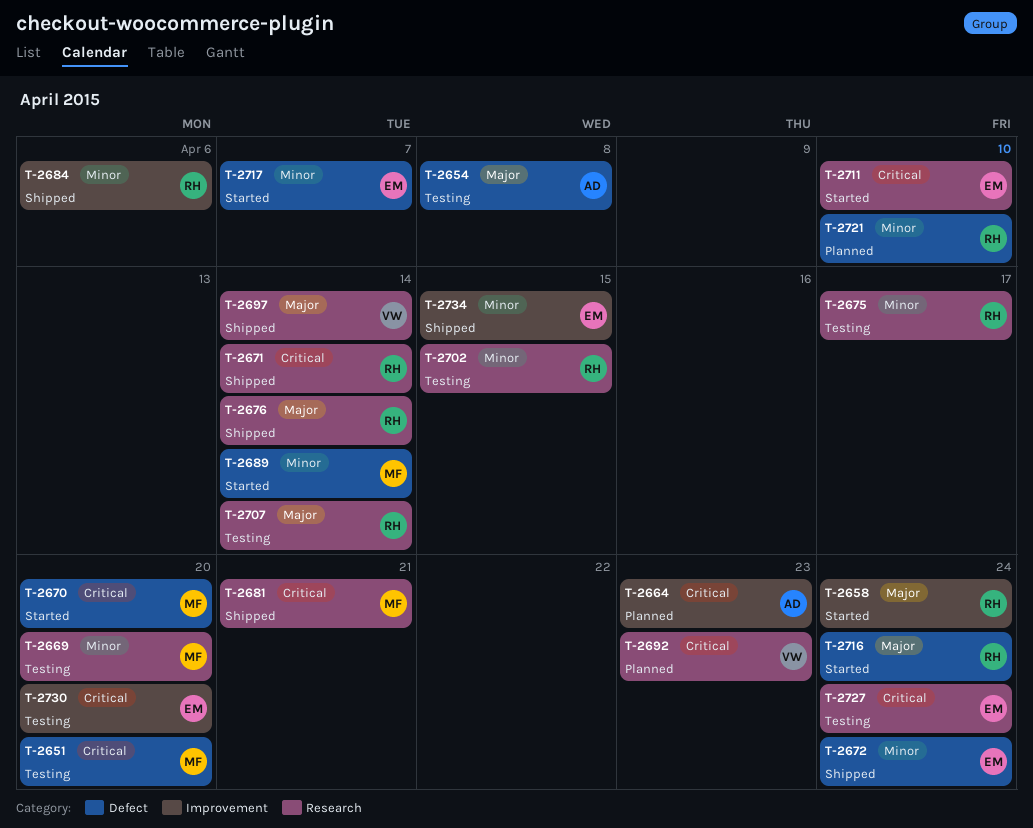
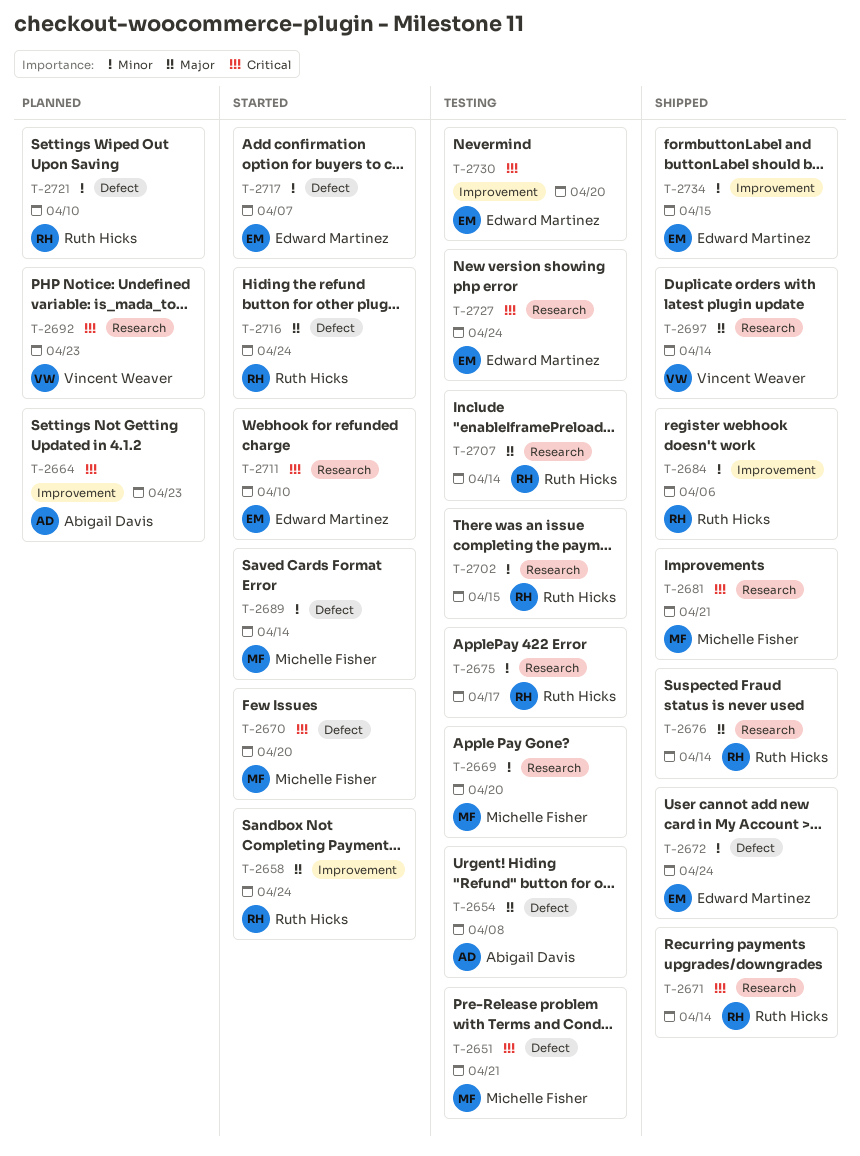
T-2651, due: Apr 20 -> Apr 21

